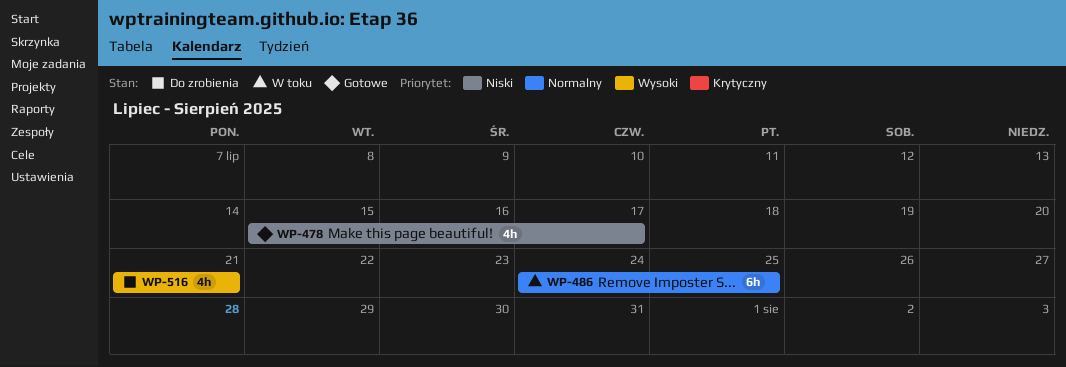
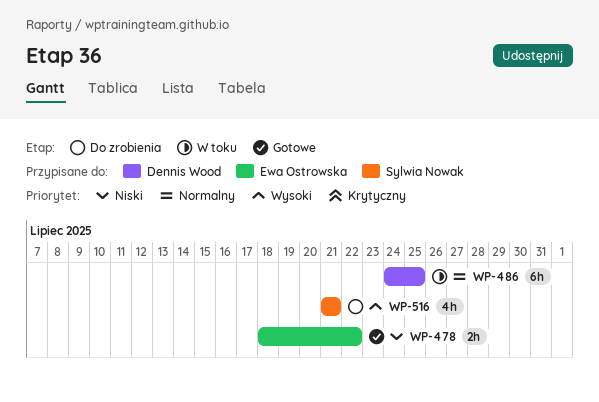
WP-478, estimate: 4h -> 2h
WP-478, start: Jul 15 -> Jul 18
WP-478, due: Jul 17 -> Jul 22

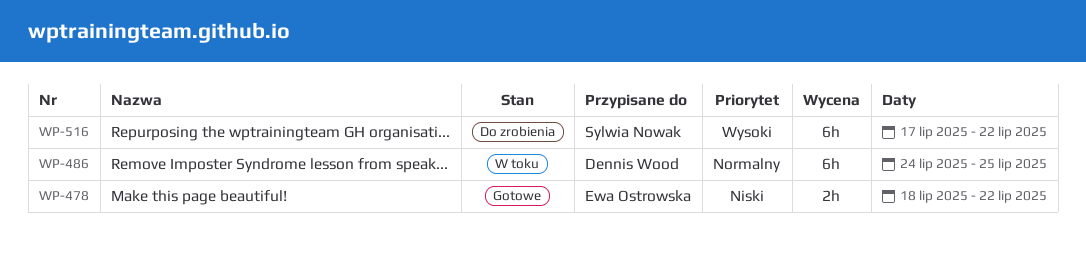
WP-516, estimate: 4h -> 6h
WP-516, start: Jul 21 -> Jul 17
WP-516, due: Jul 21 -> Jul 22

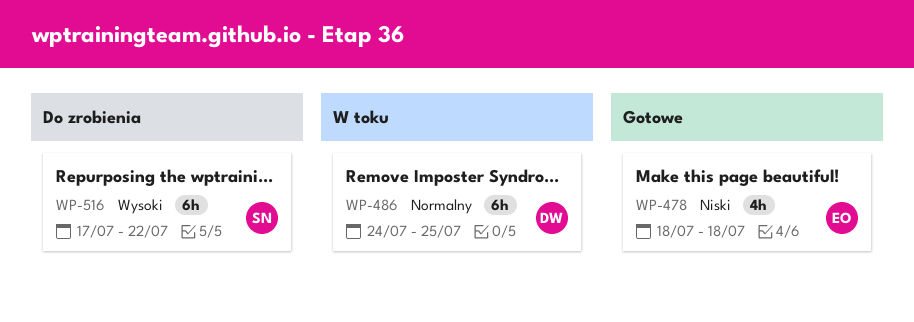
WP-478, estimate: 2h -> 4h
WP-478, due: Jul 22 -> Jul 18

